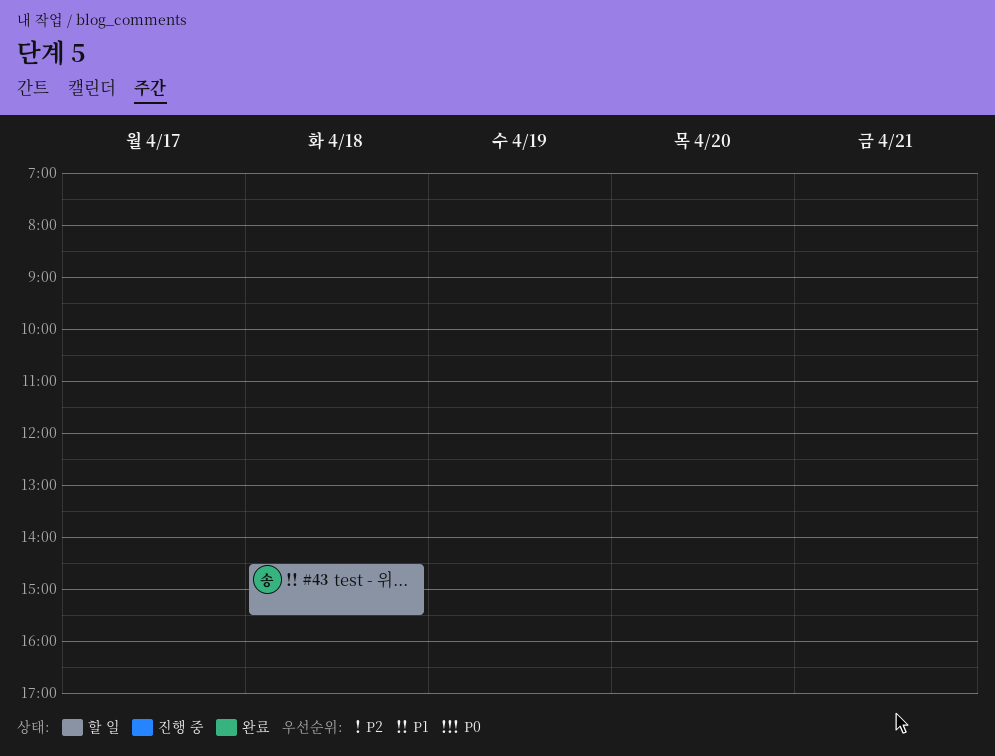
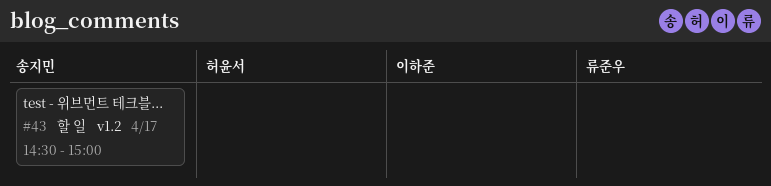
#43, day: Apr 18 -> Apr 17
#43, ends: 15:30 -> 15:00

